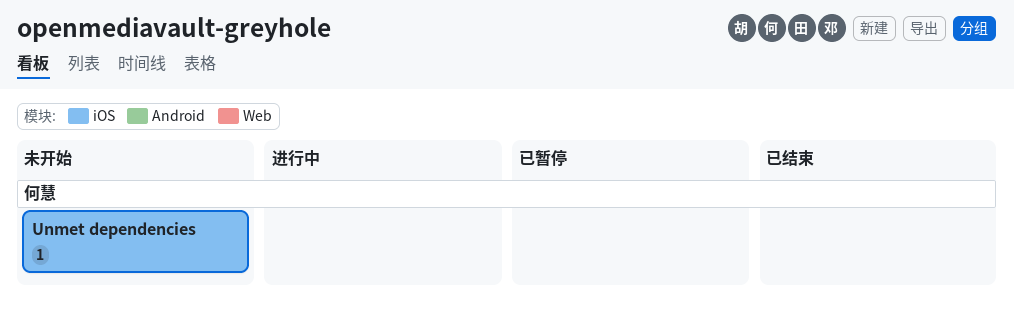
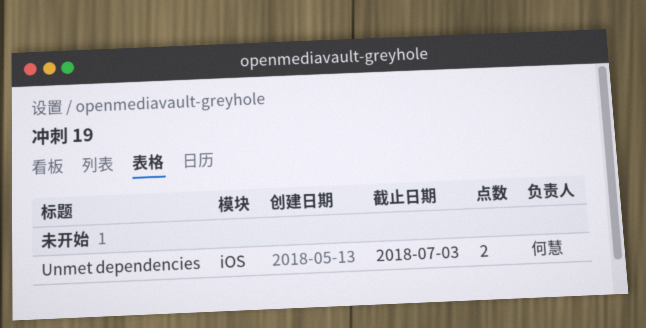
Unmet dependencies, estimate: 1 -> 2

